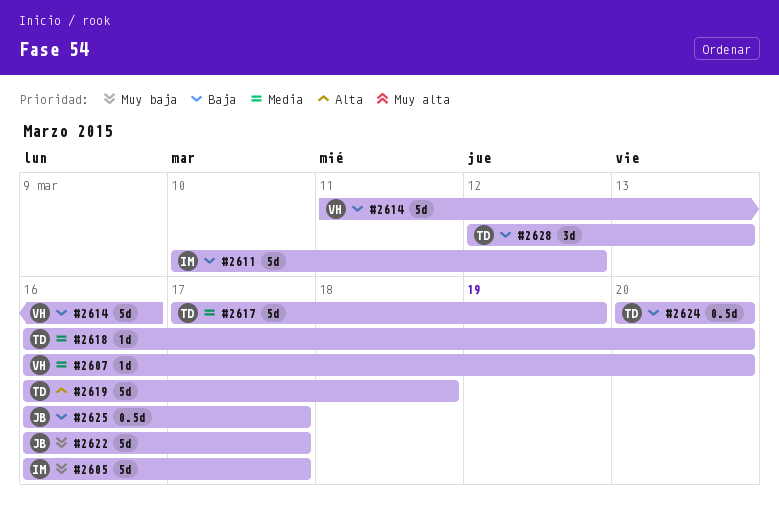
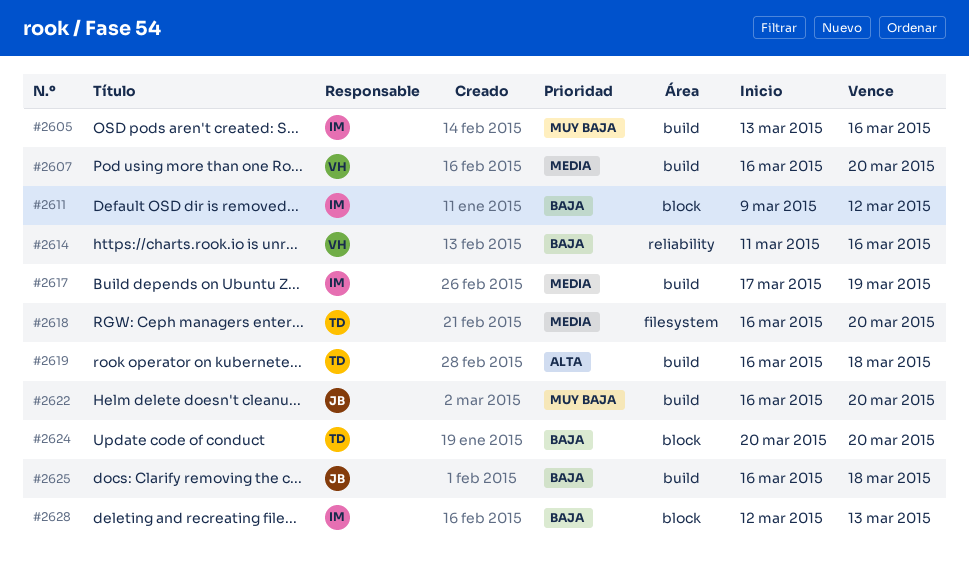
#2605, start: Mar 16 -> Mar 13
#2605, due: Mar 17 -> Mar 16
#2611, start: Mar 10 -> Mar 9
#2617, owner: TD -> IM
#2622, due: Mar 17 -> Mar 20
#2625, due: Mar 17 -> Mar 18
#2628, owner: TD -> IM

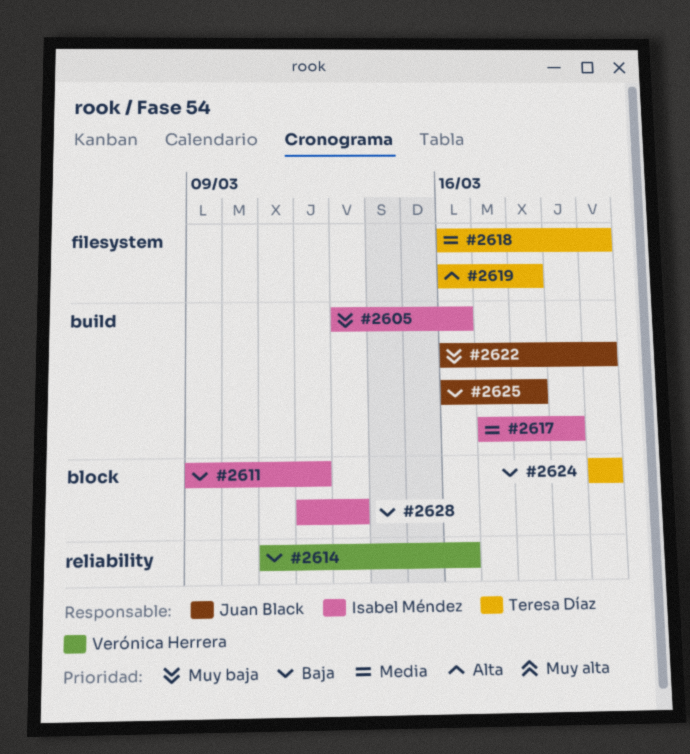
#2607: present -> none
#2619, label: build -> filesystem

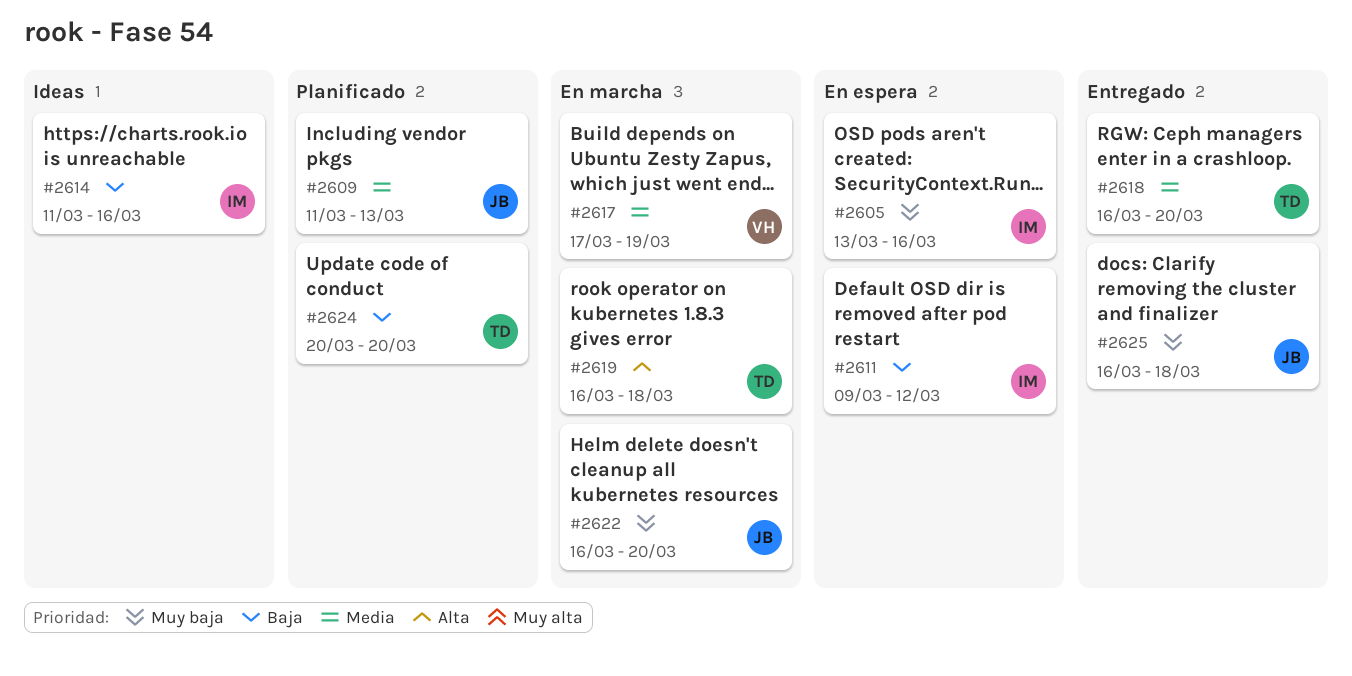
#2609: none -> present
#2614, owner: Verónica Herrera -> Isabel Méndez
#2617, owner: Isabel Méndez -> Verónica Herrera
#2625, priority: Baja -> Muy baja
#2628: present -> none

